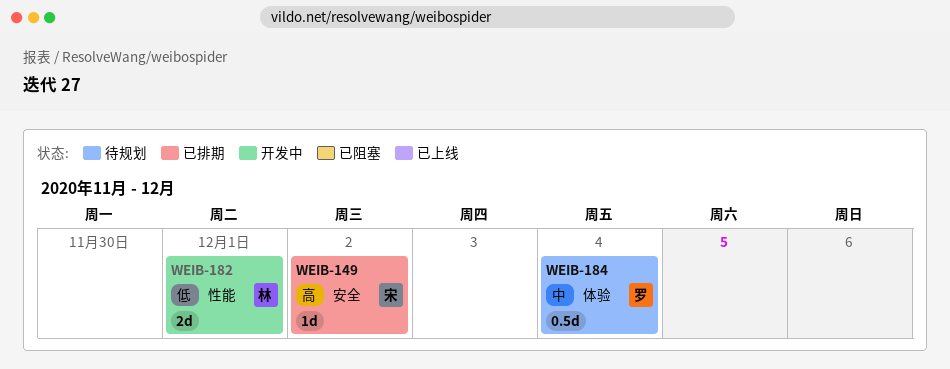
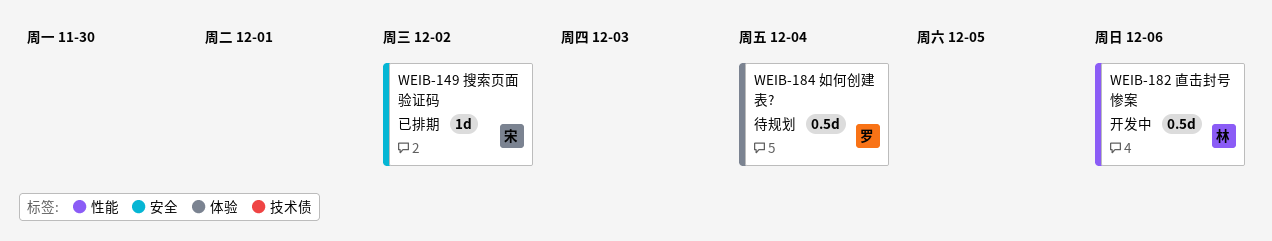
WEIB-182, estimate: 2d -> 0.5d
WEIB-182, due: Dec 1 -> Dec 6

